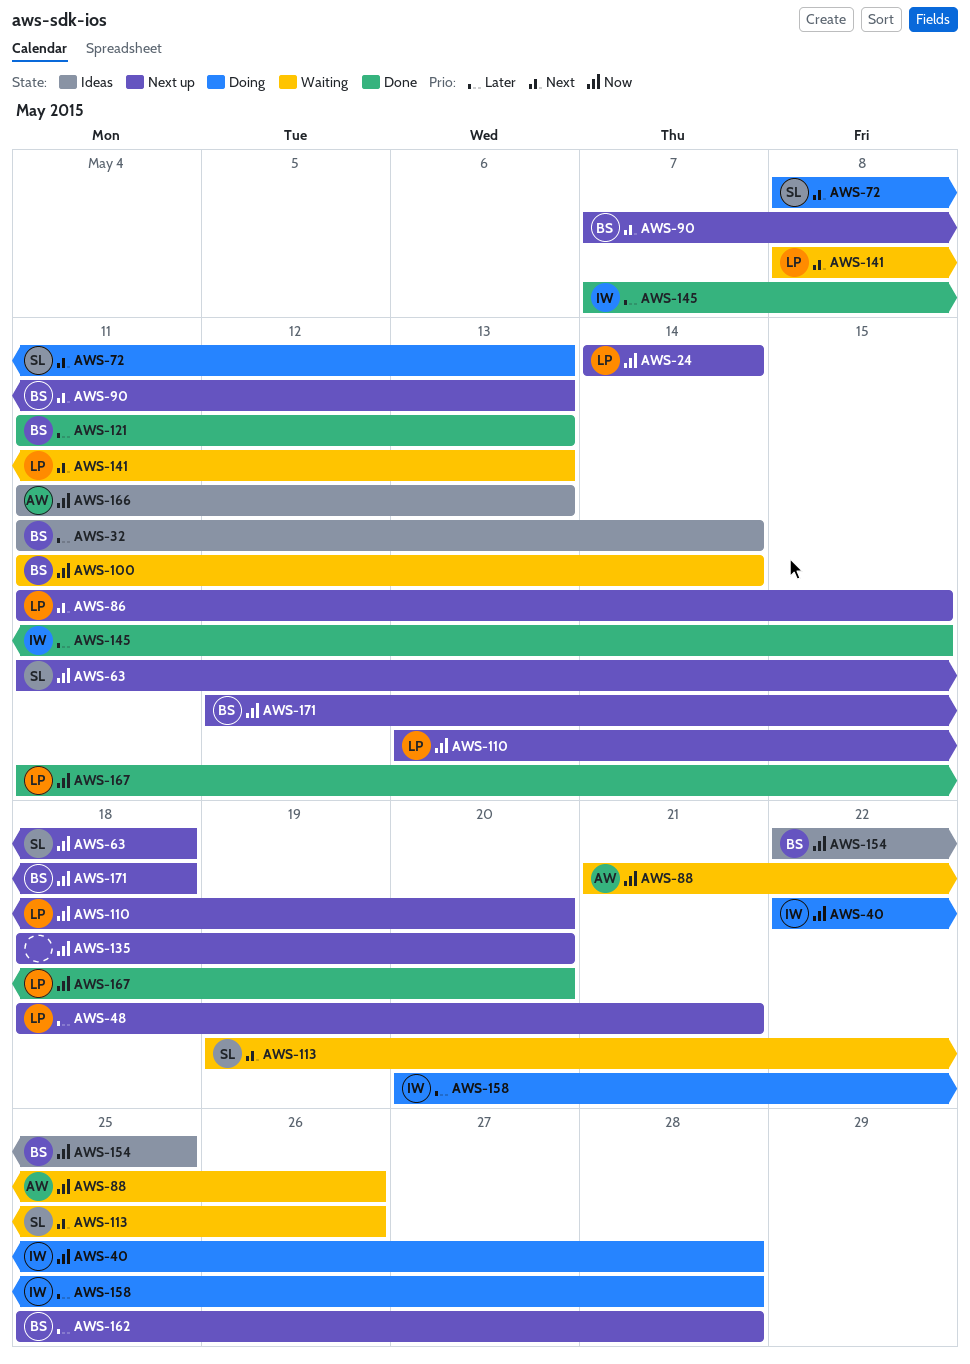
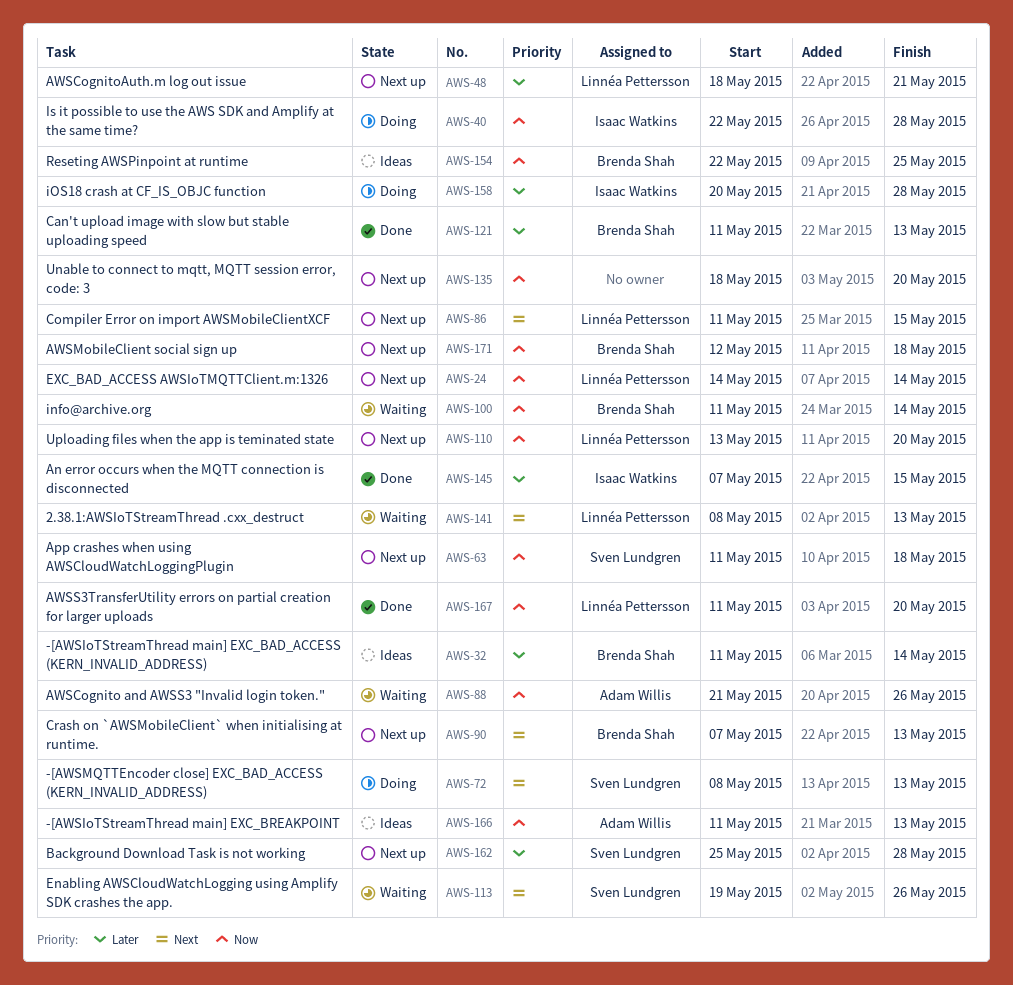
AWS-162, owner: Brenda Shah -> Sven Lundgren

